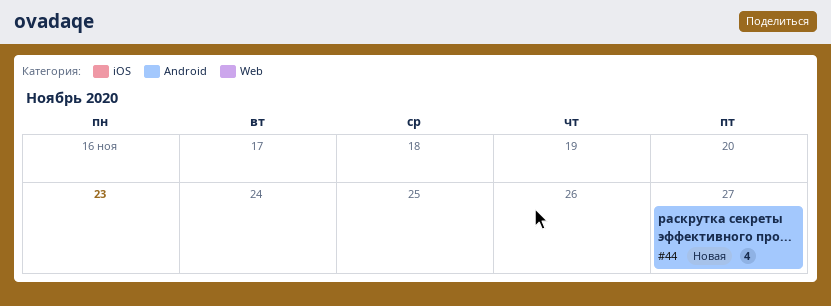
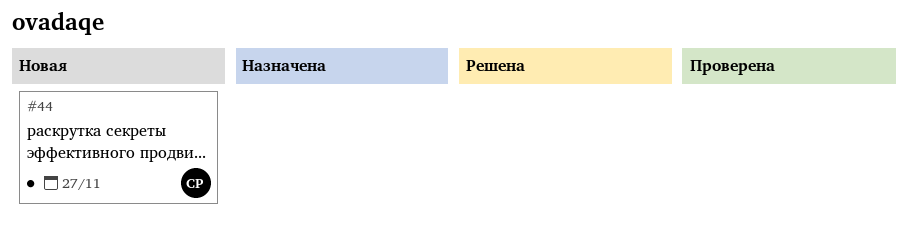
#44, estimate: 4 -> 1

